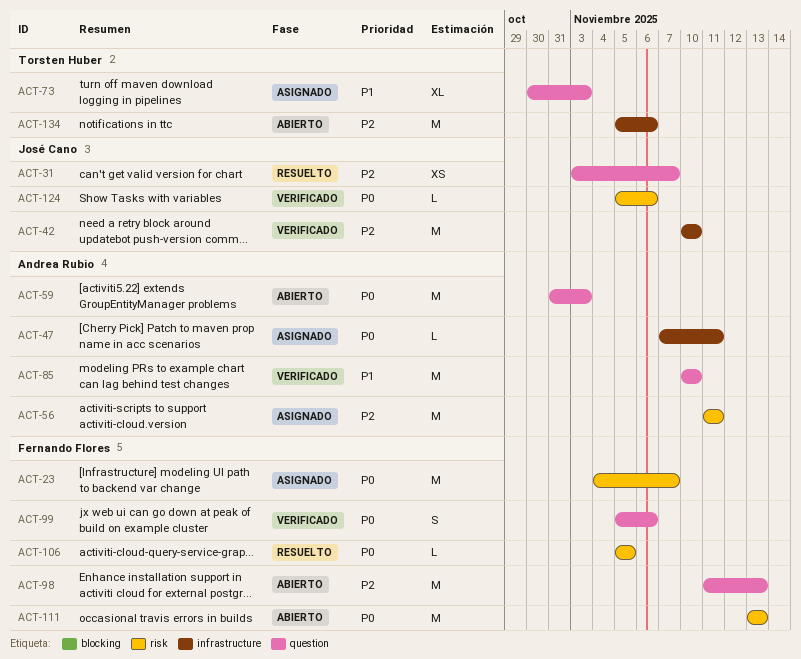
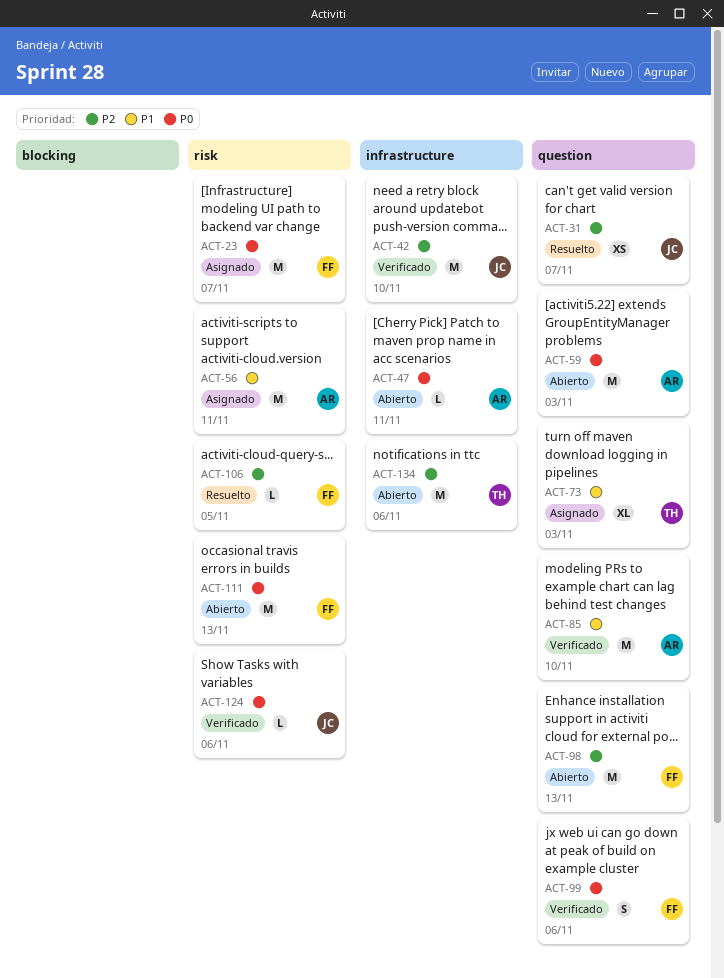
ACT-47, status: Asignado -> Abierto
ACT-56, priority: P2 -> P1
ACT-106, priority: P0 -> P2

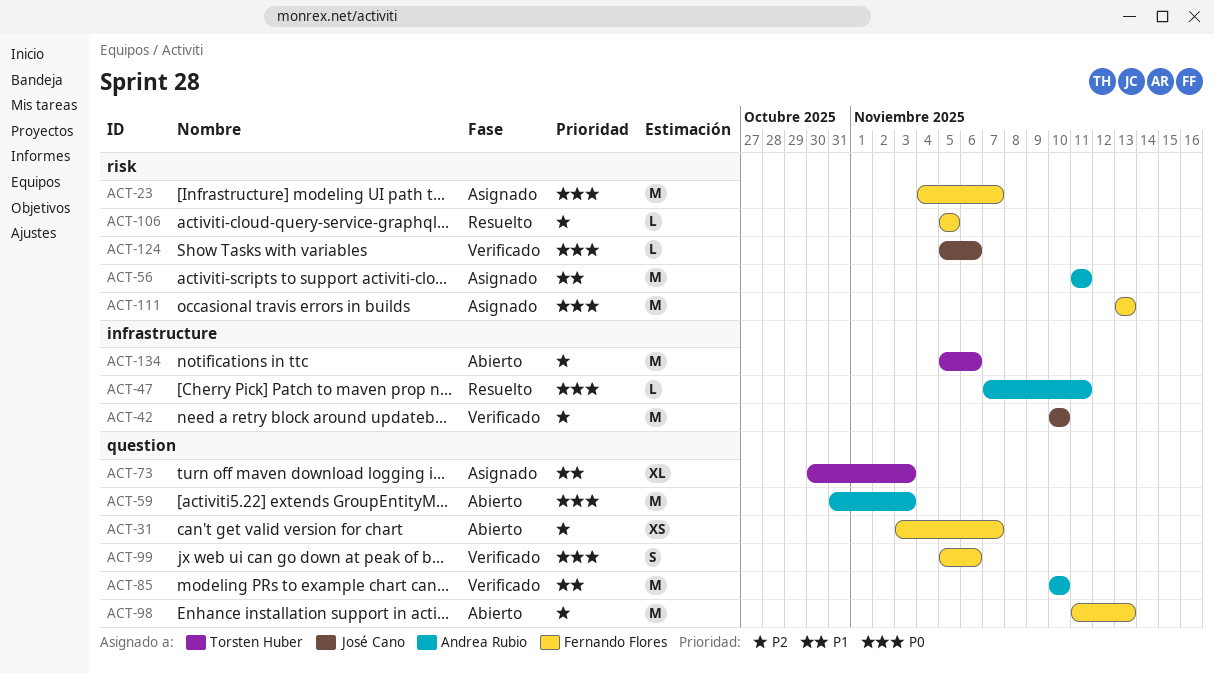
ACT-31, status: Resuelto -> Abierto
ACT-31, owner: José Cano -> Fernando Flores
ACT-47, status: Abierto -> Resuelto
ACT-111, status: Abierto -> Asignado

